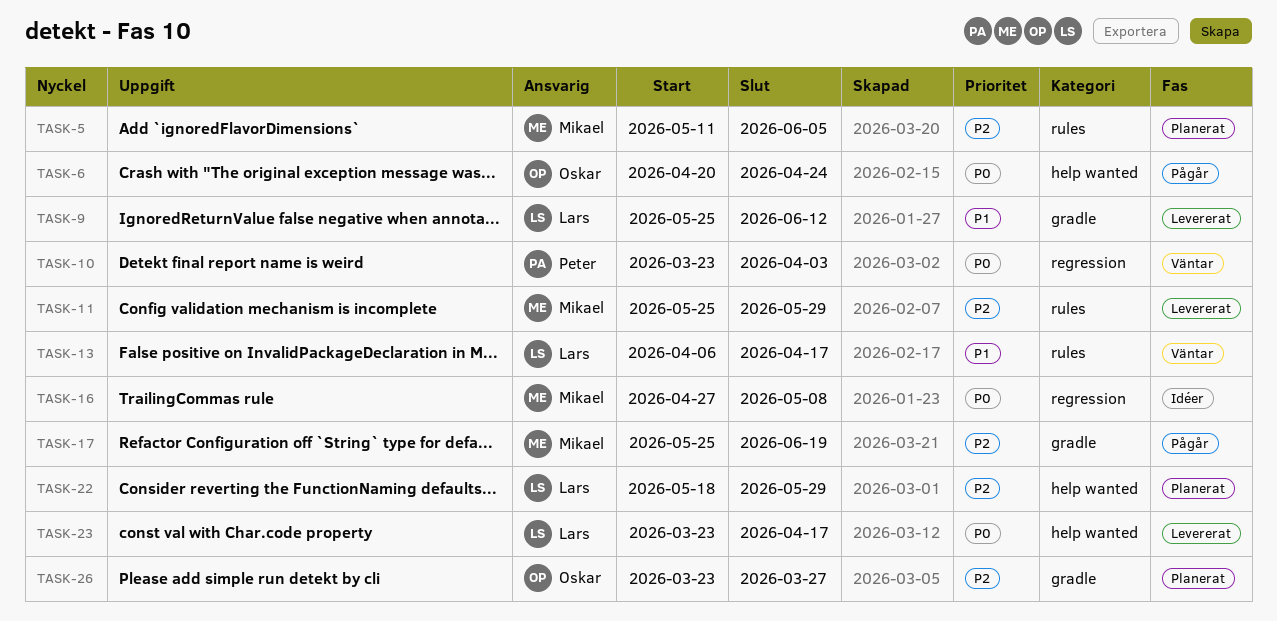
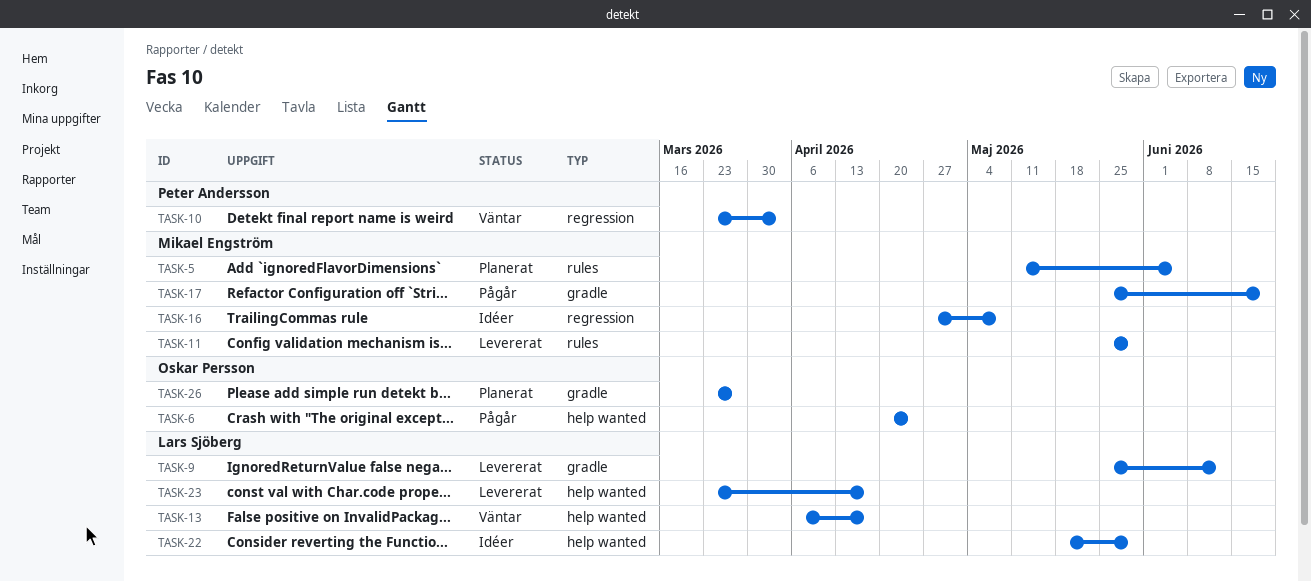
TASK-13, label: rules -> help wanted
TASK-22, status: Planerat -> Idéer

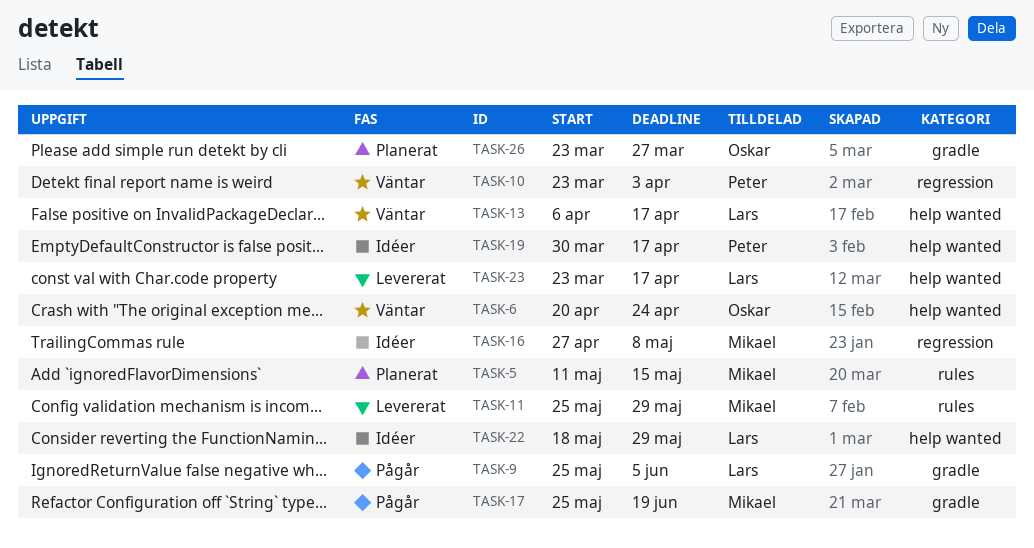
TASK-5, due: Jun 5 -> May 15
TASK-6, status: Pågår -> Väntar
TASK-9, status: Levererat -> Pågår
TASK-9, due: Jun 12 -> Jun 5
TASK-19: none -> present

